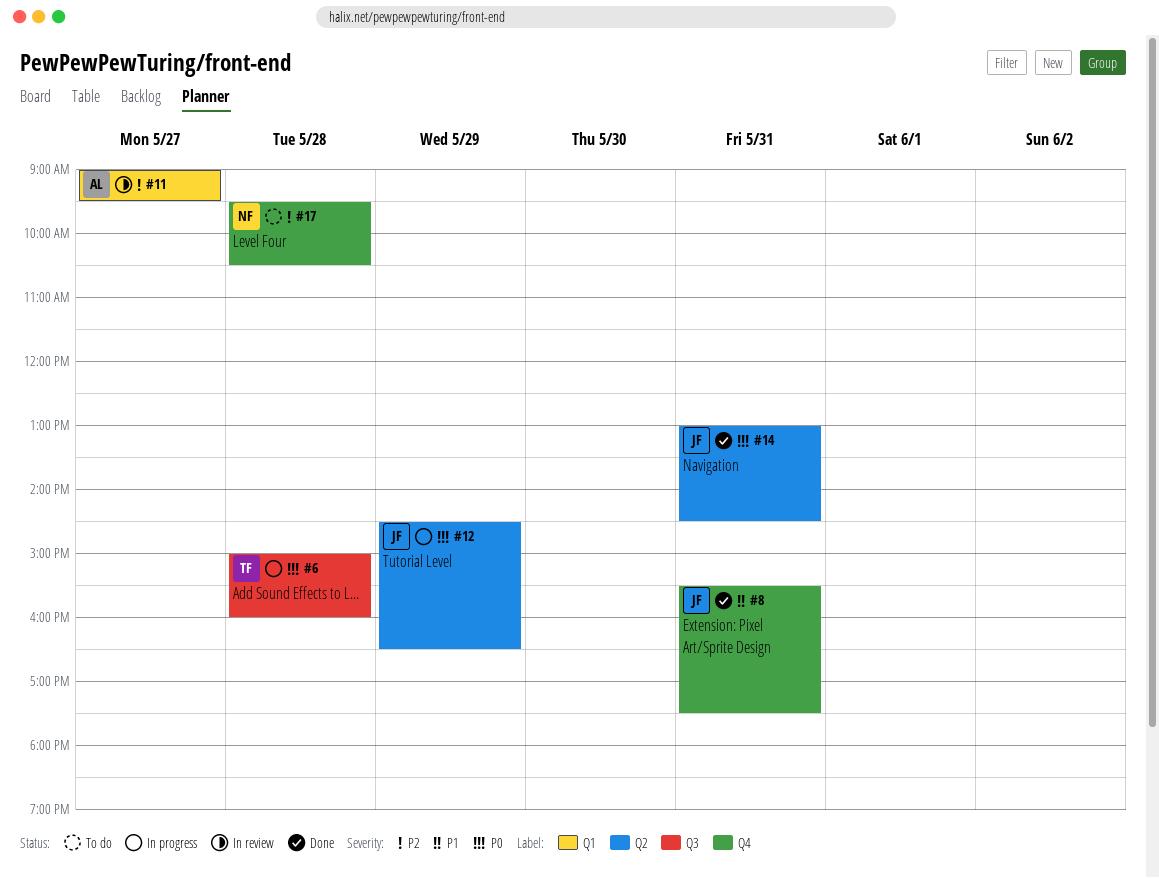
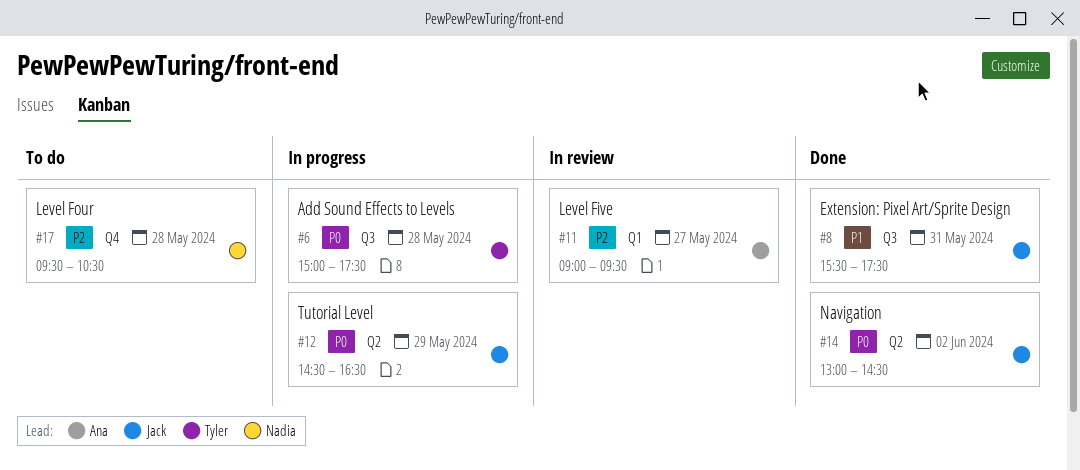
#6, ends: 16:00 -> 17:30
#8, label: Q4 -> Q3
#14, day: May 31 -> Jun 2

